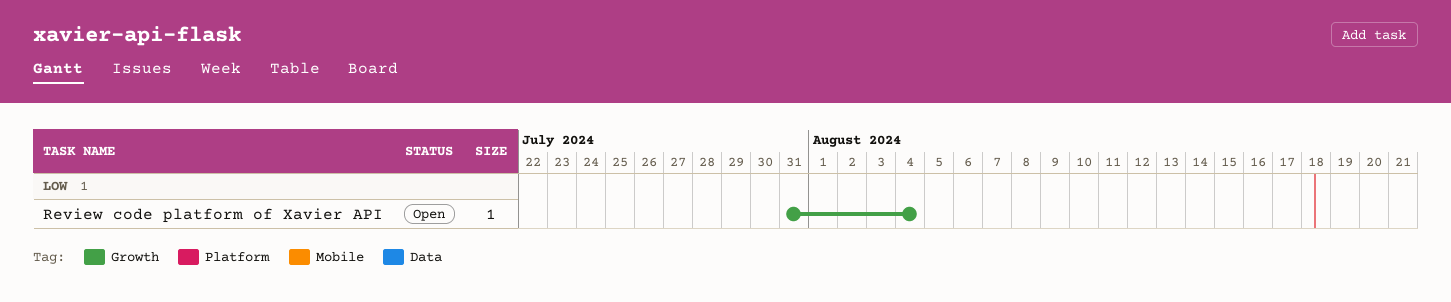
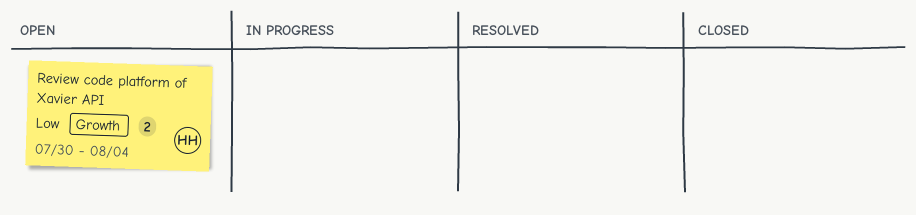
Review code platform of Xavier API, estimate: 1 -> 2
Review code platform of Xavier API, start: Jul 31 -> Jul 30

